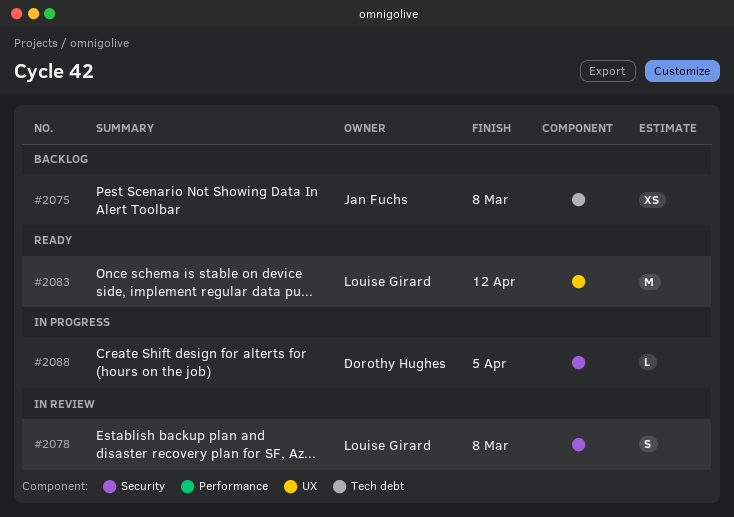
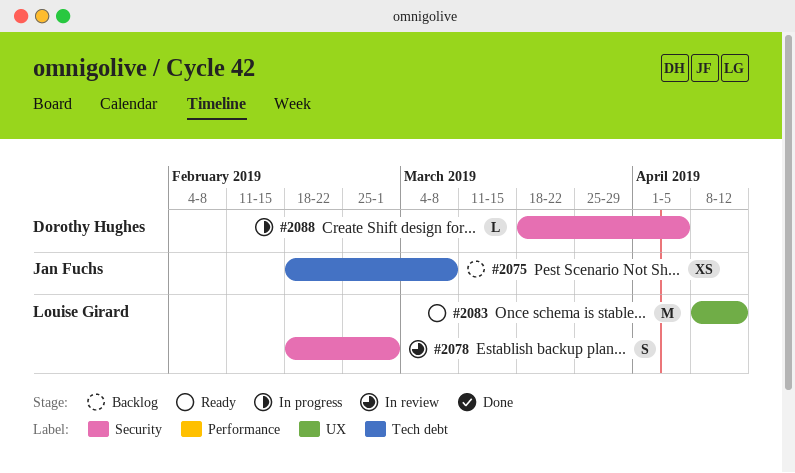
#2078, due: Mar 8 -> Mar 1

